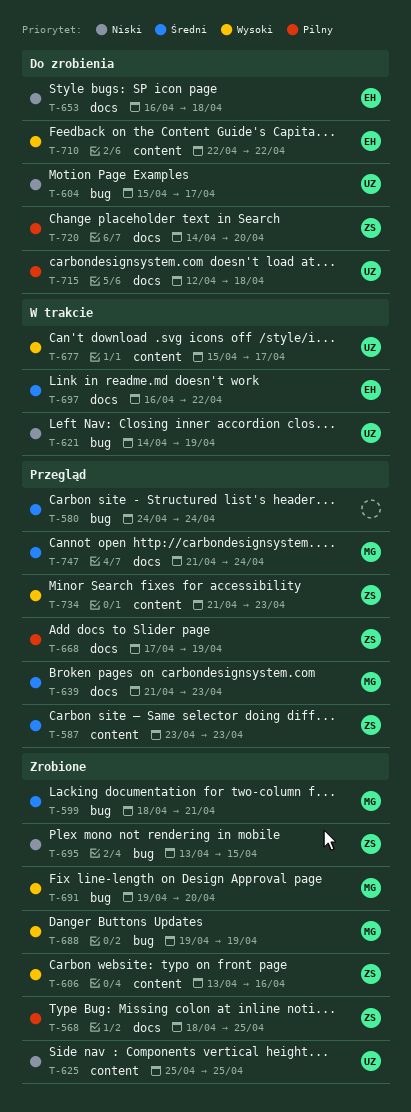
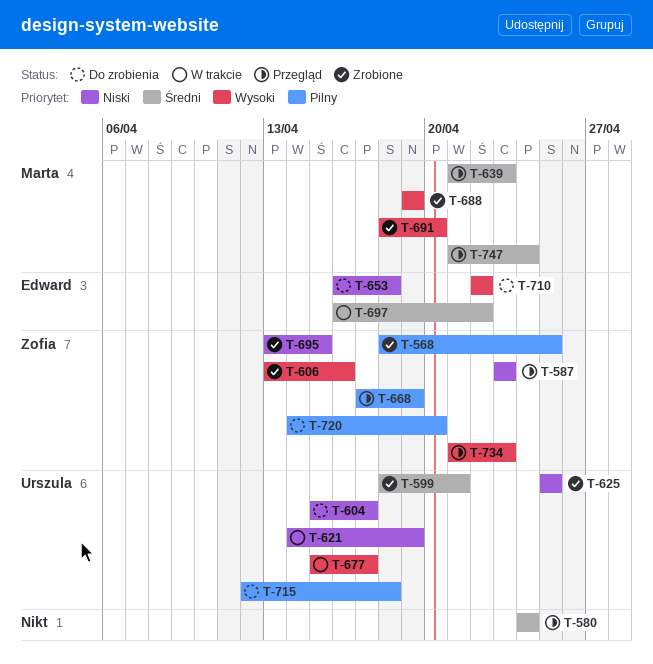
T-587, priority: Średni -> Niski
T-599, owner: Marta -> Urszula
T-691, start: Apr 19 -> Apr 18

